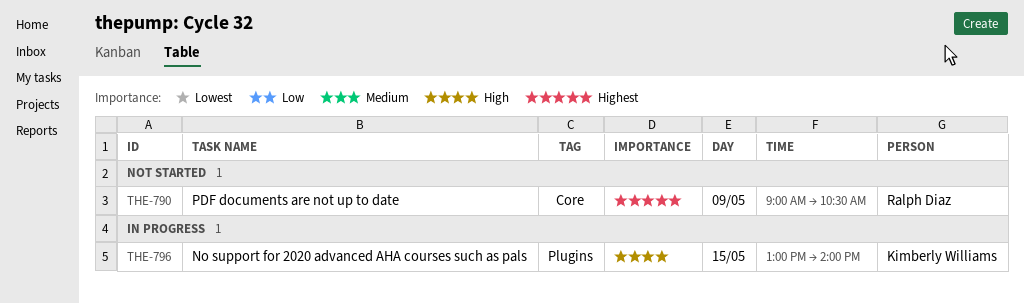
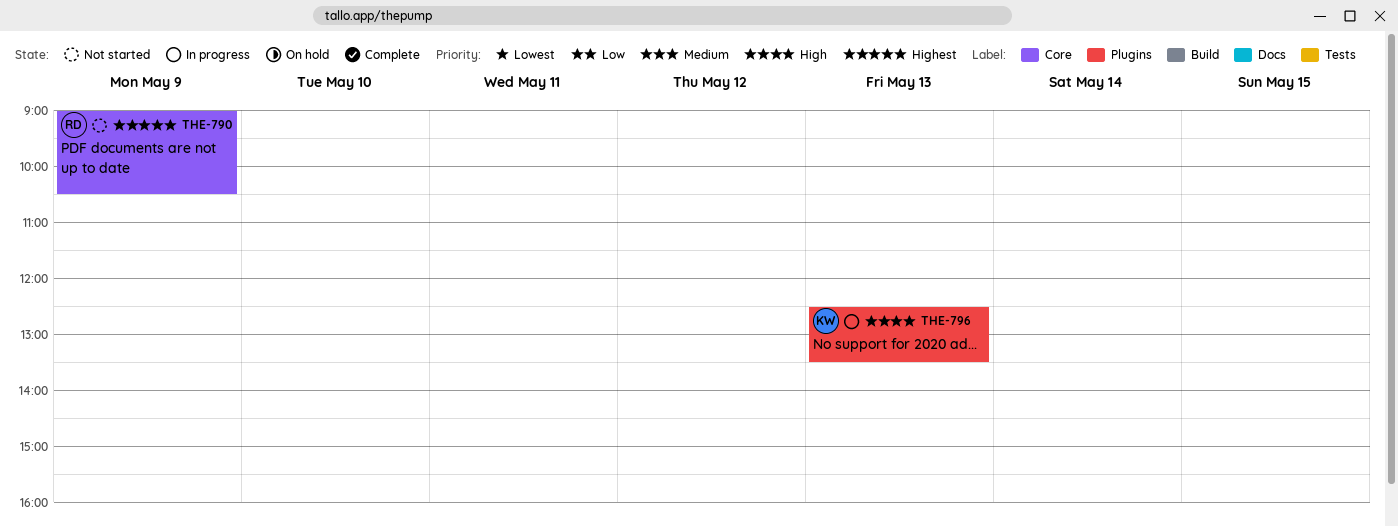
THE-796, day: May 15 -> May 13
THE-796, begins: 13:00 -> 12:30
THE-796, ends: 14:00 -> 13:30

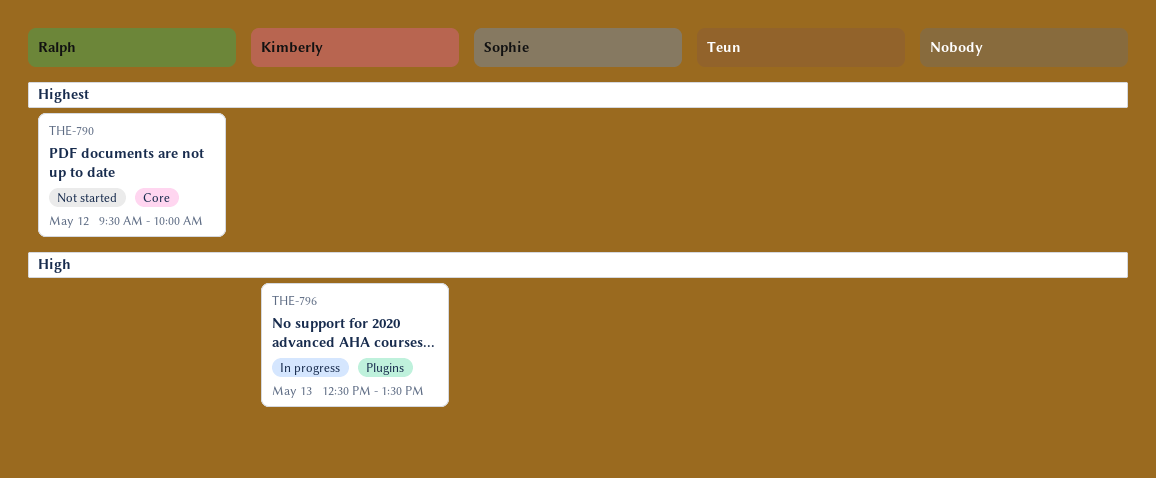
THE-790, day: May 9 -> May 12
THE-790, begins: 09:00 -> 09:30
THE-790, ends: 10:30 -> 10:00

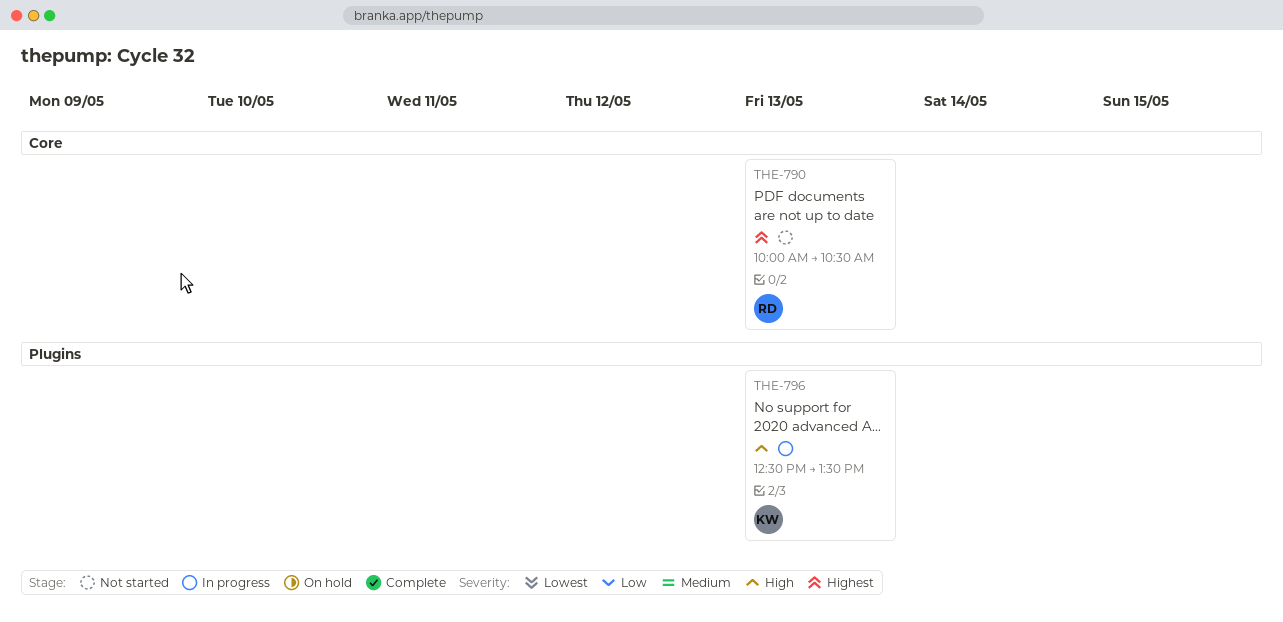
THE-790, day: May 12 -> May 13
THE-790, begins: 09:30 -> 10:00
THE-790, ends: 10:00 -> 10:30

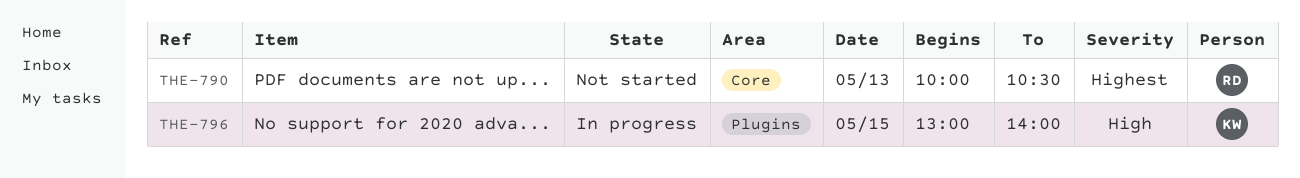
THE-796, day: May 13 -> May 15
THE-796, begins: 12:30 -> 13:00
THE-796, ends: 13:30 -> 14:00

